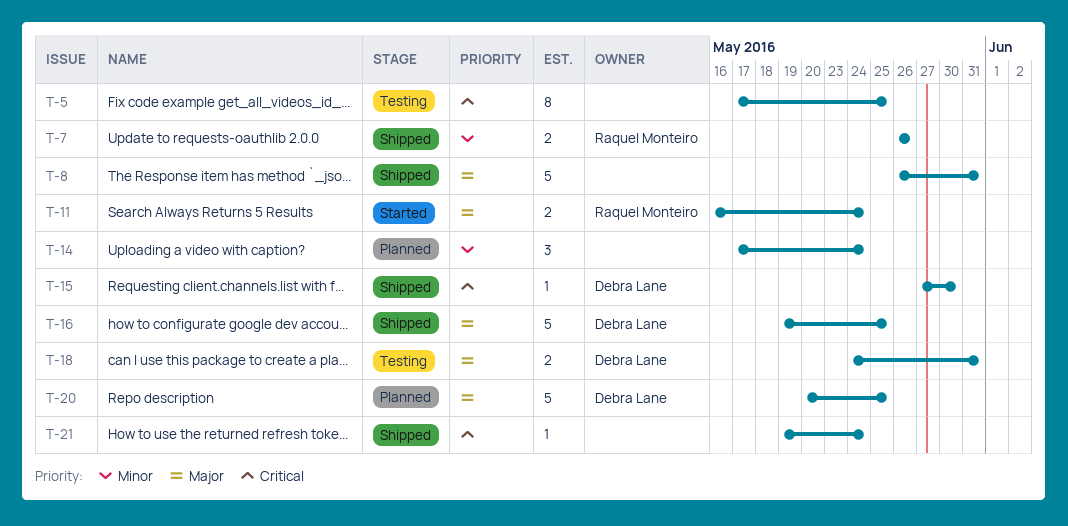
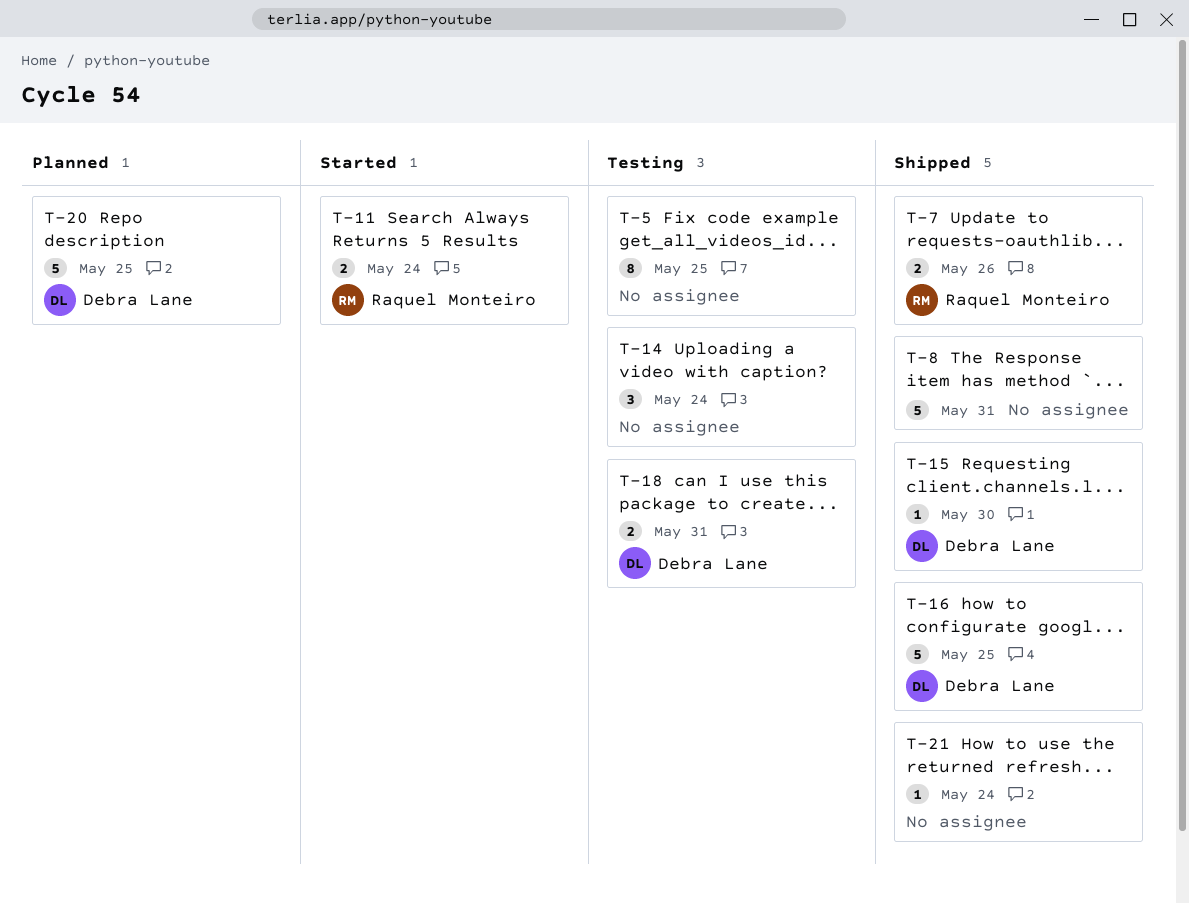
T-14, status: Planned -> Testing

